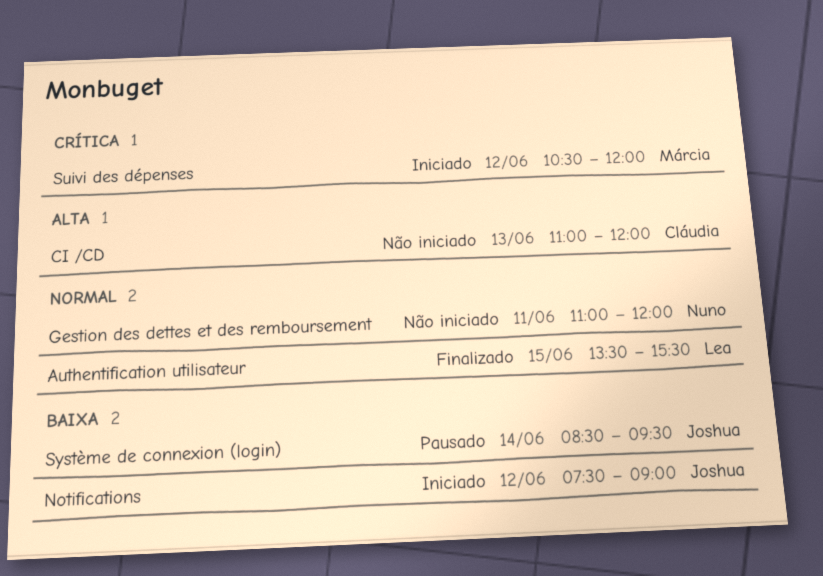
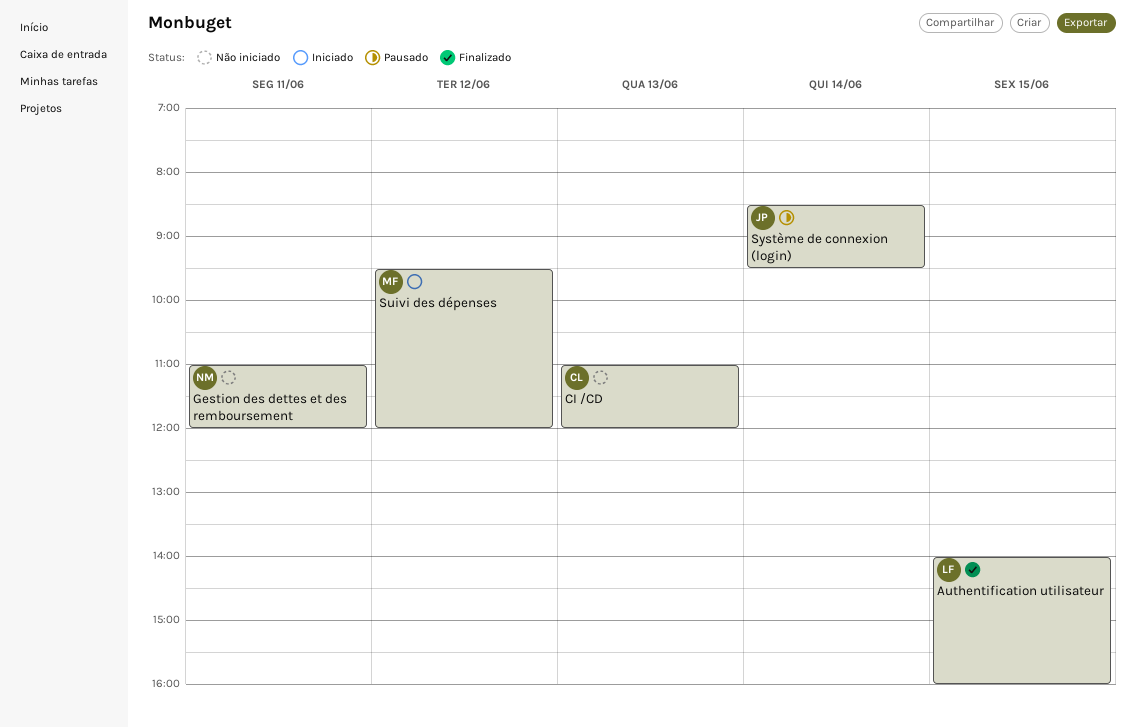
Authentification utilisateur, begins: 13:30 -> 14:00
Authentification utilisateur, ends: 15:30 -> 16:00
Notifications: present -> none
Suivi des dépenses, begins: 10:30 -> 09:30

